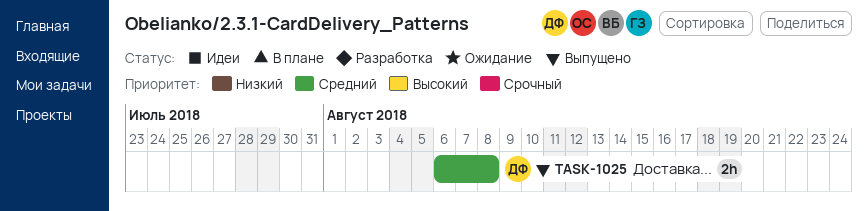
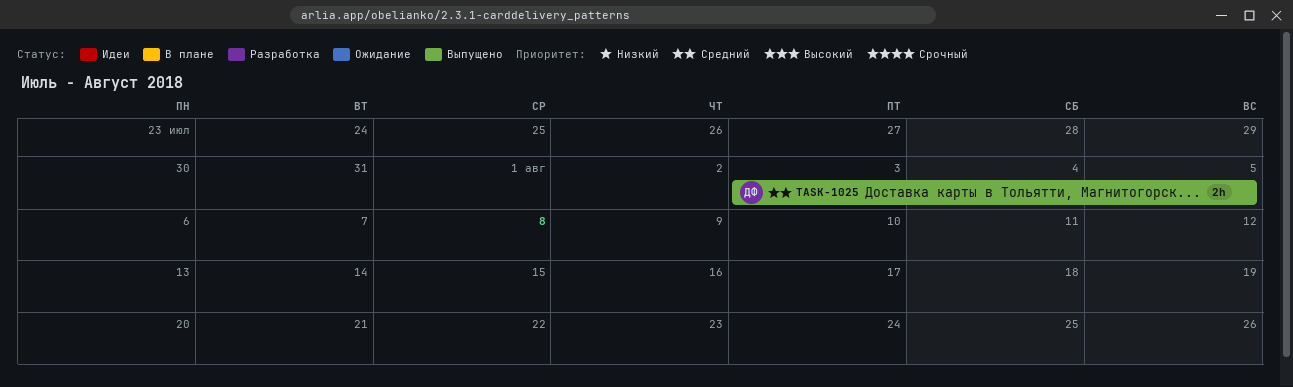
TASK-1025, start: Aug 6 -> Aug 3
TASK-1025, due: Aug 8 -> Aug 5

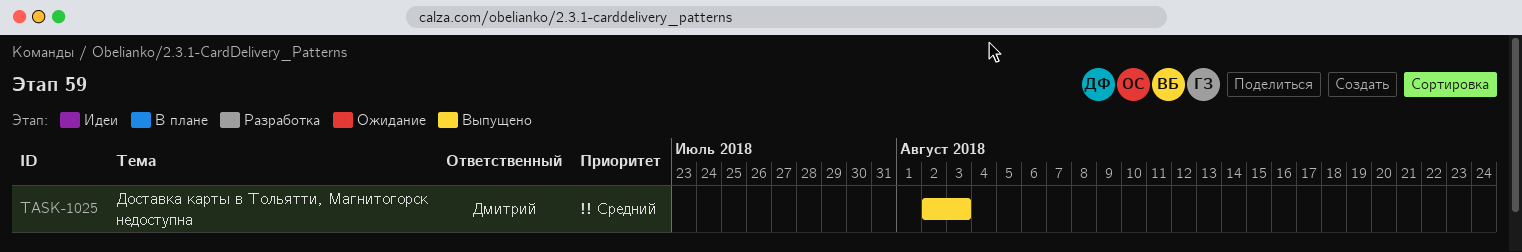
TASK-1025, start: Aug 3 -> Aug 2
TASK-1025, due: Aug 5 -> Aug 3

